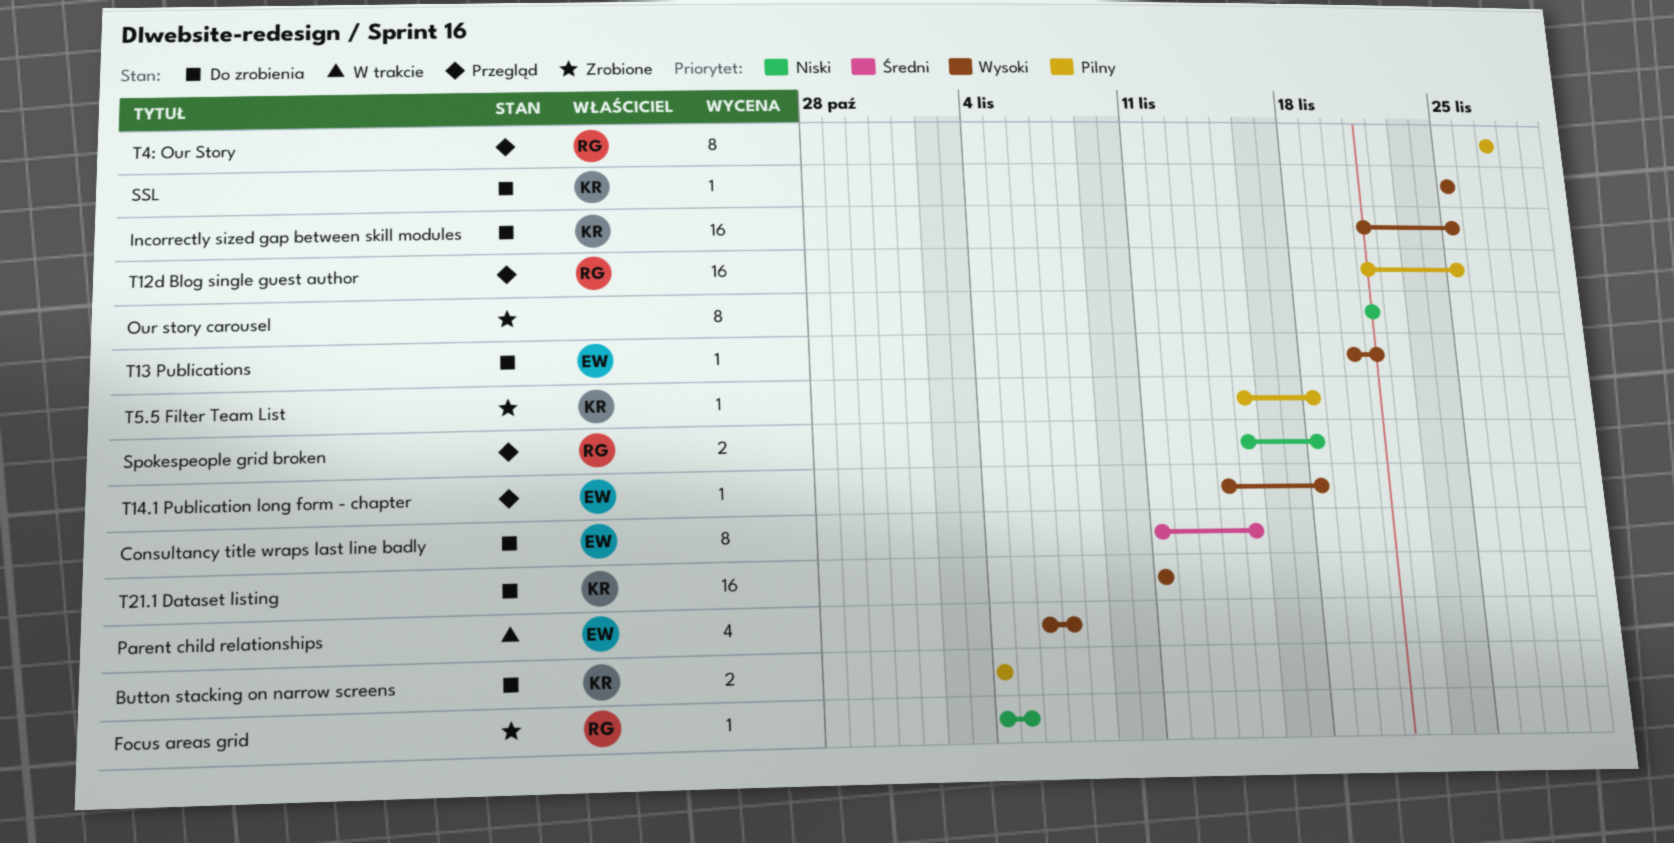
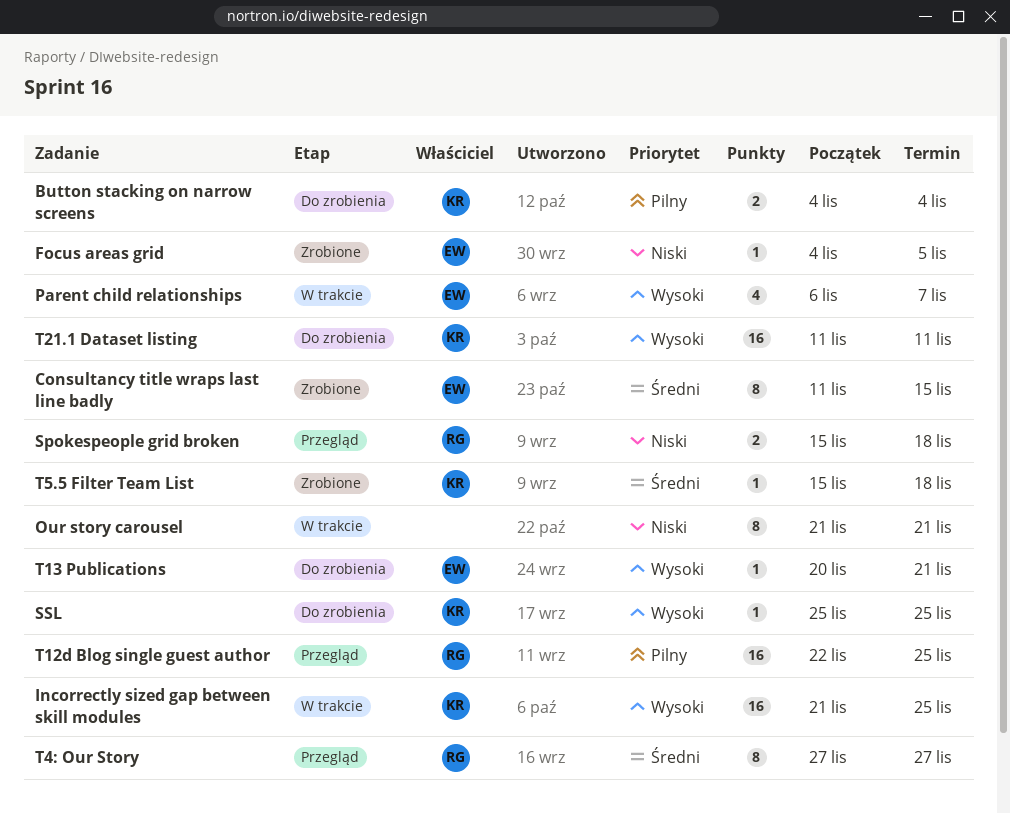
Consultancy title wraps last line badly, status: Do zrobienia -> Zrobione
Focus areas grid, owner: RG -> EW
Incorrectly sized gap between skill modules, status: Do zrobienia -> W trakcie
Our story carousel, status: Zrobione -> W trakcie
T12d Blog single guest author, start: Nov 21 -> Nov 22
T14.1 Publication long form - chapter: present -> none
T4: Our Story, priority: Pilny -> Średni
T5.5 Filter Team List, priority: Pilny -> Średni

